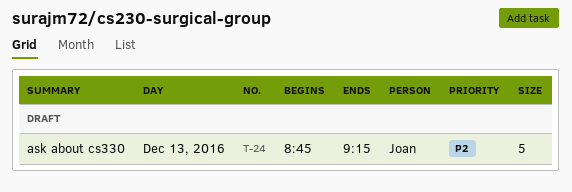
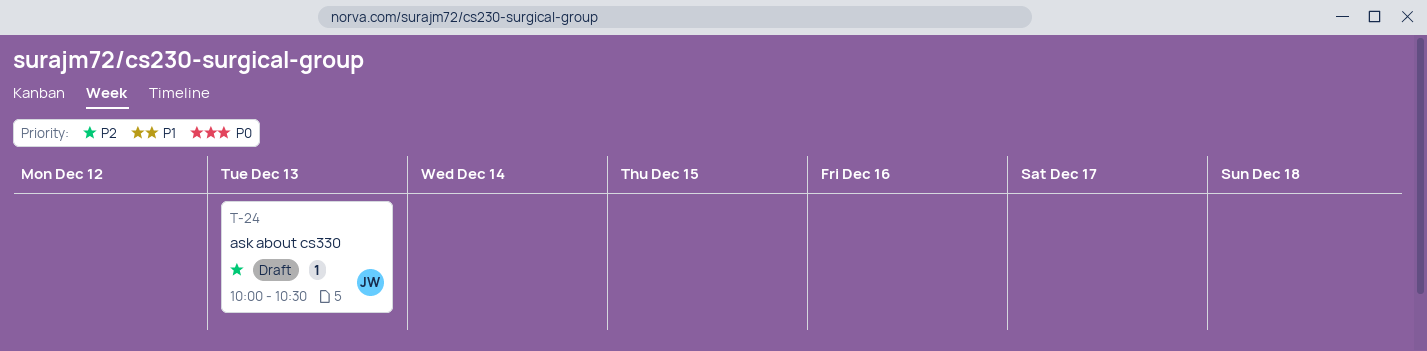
T-24, estimate: 5 -> 1
T-24, begins: 08:45 -> 10:00
T-24, ends: 09:15 -> 10:30

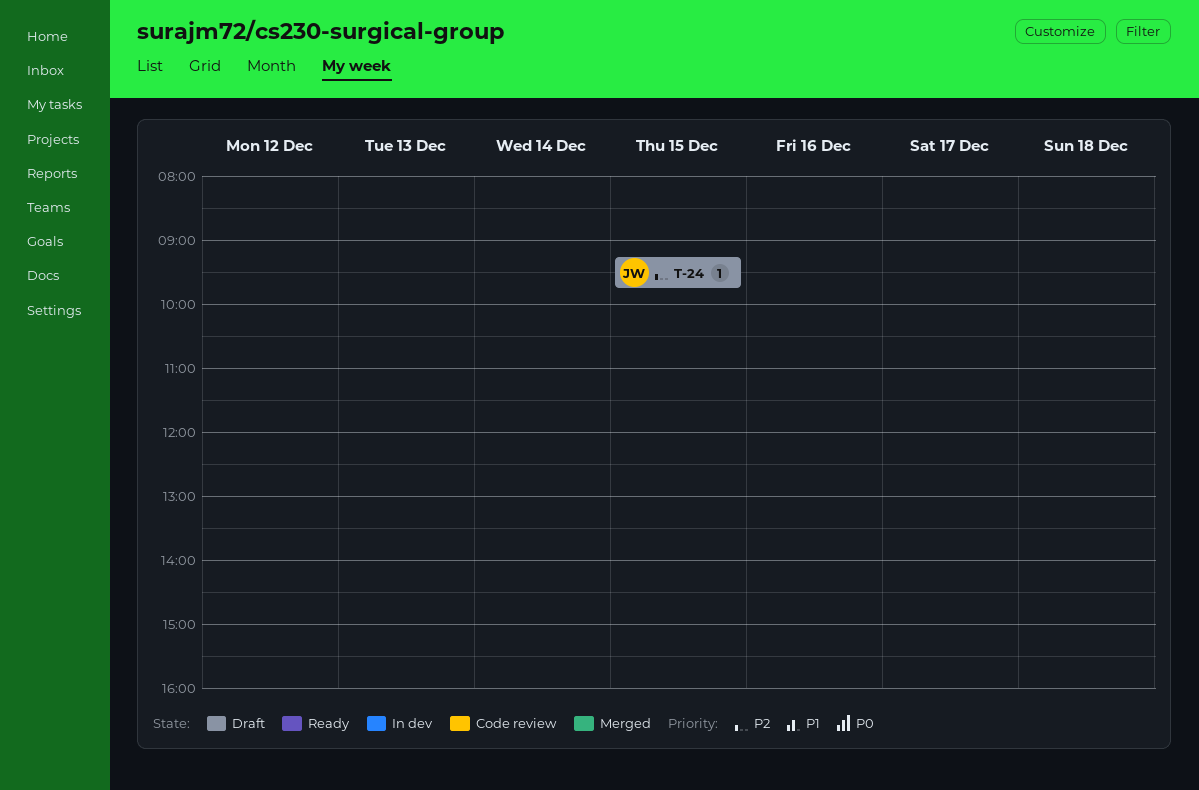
T-24, day: Dec 13 -> Dec 15
T-24, begins: 10:00 -> 09:15
T-24, ends: 10:30 -> 09:45

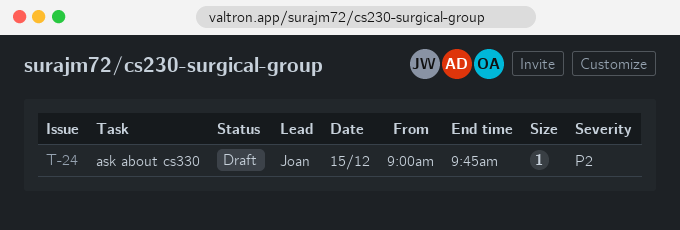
T-24, begins: 09:15 -> 09:00

